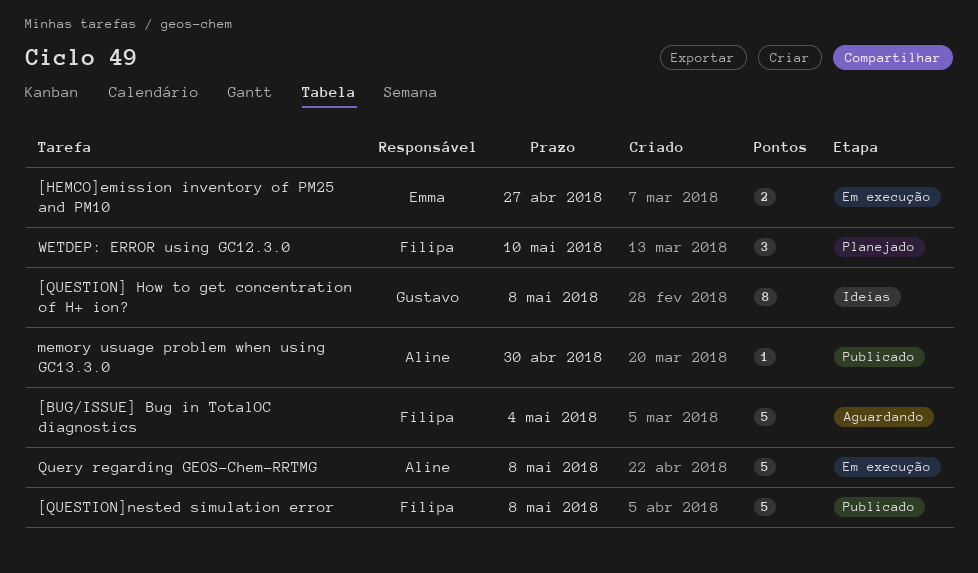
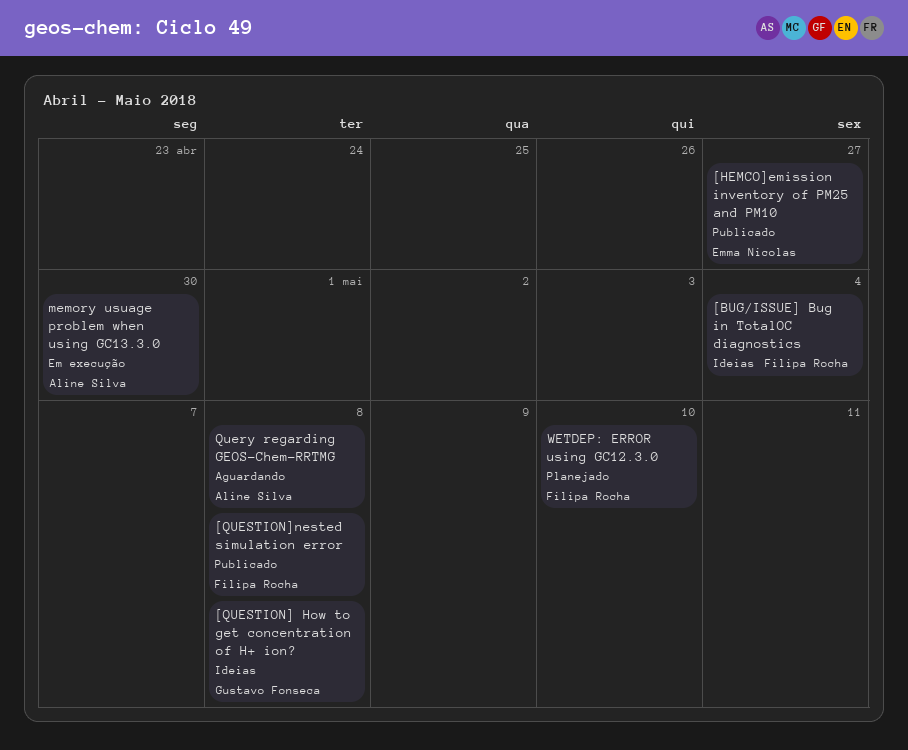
[BUG/ISSUE] Bug in TotalOC diagnostics, status: Aguardando -> Ideias
[HEMCO]emission inventory of PM25 and PM10, status: Em execução -> Publicado
memory usuage problem when using GC13.3.0, status: Publicado -> Em execução
Query regarding GEOS-Chem-RRTMG, status: Em execução -> Aguardando

